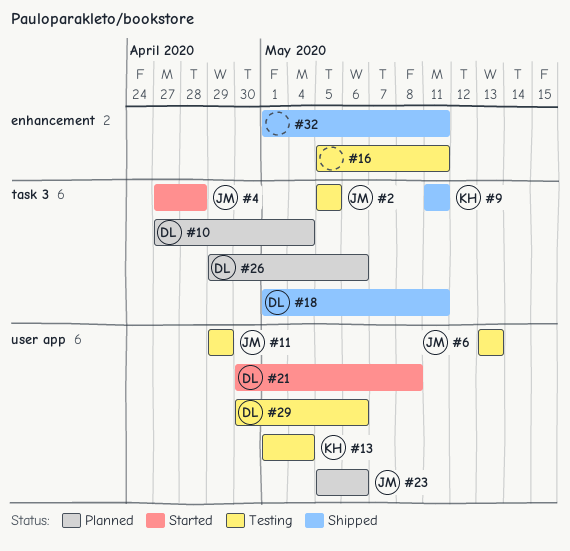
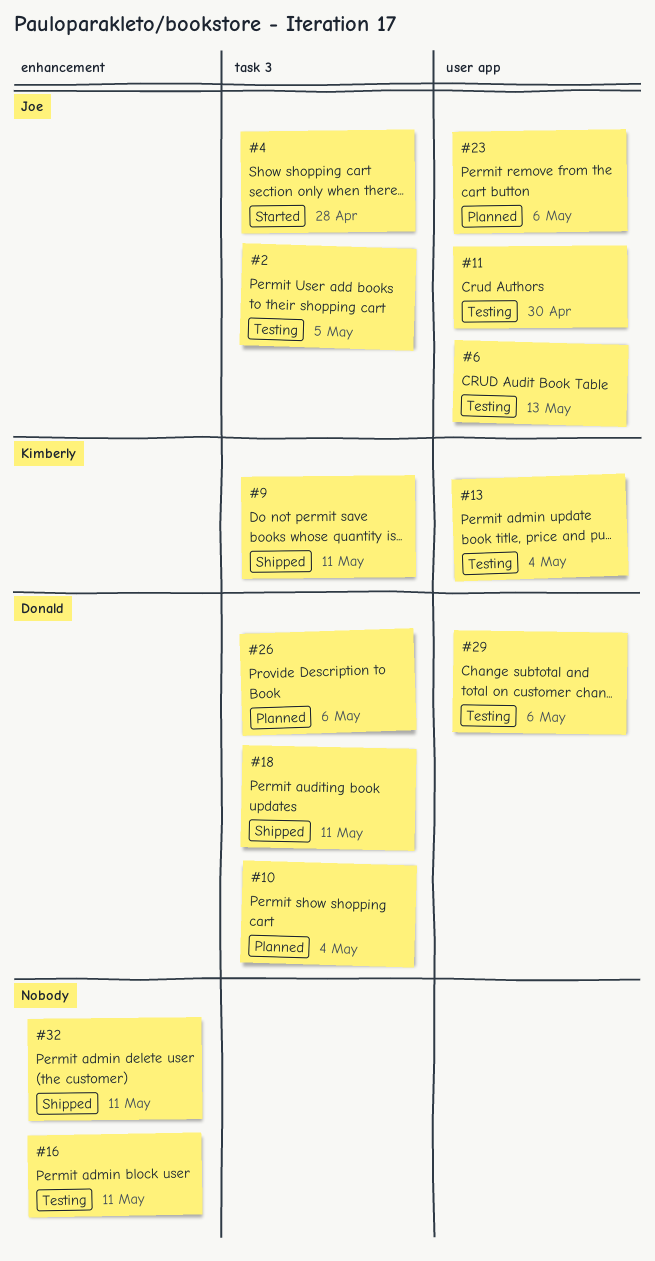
#11, due: Apr 29 -> Apr 30
#21: present -> none

